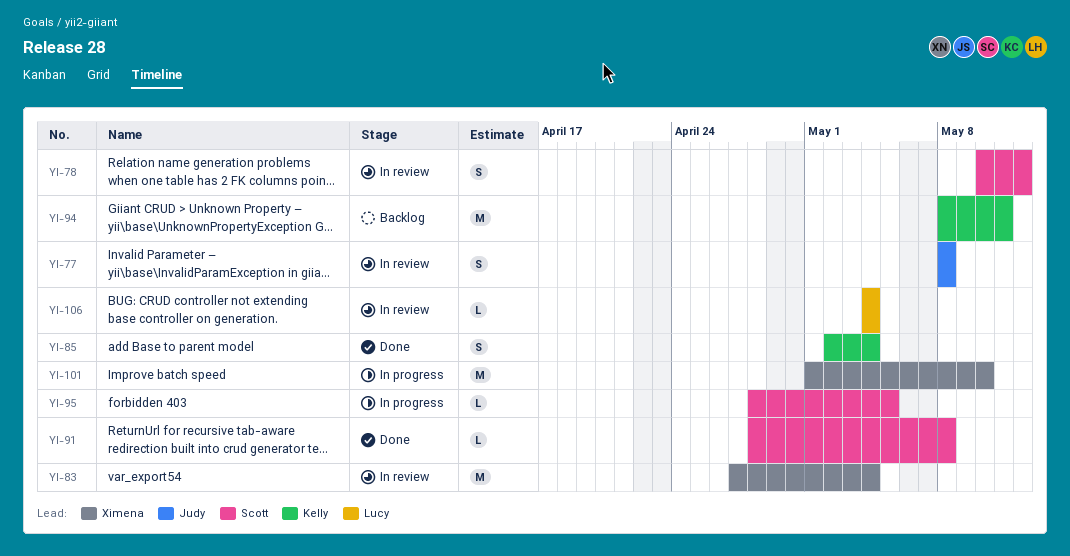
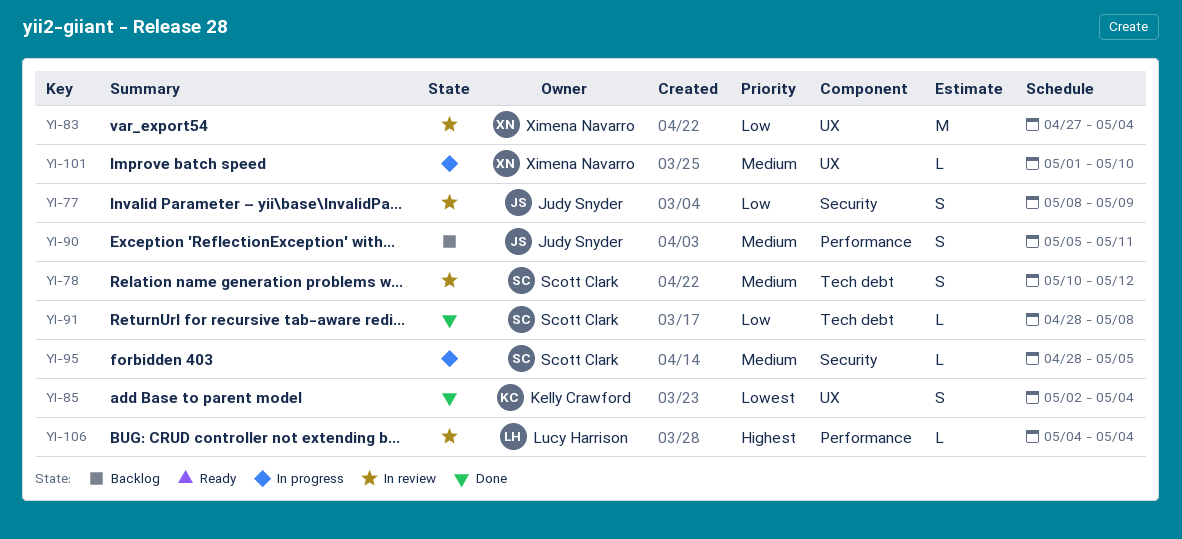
YI-77, due: May 8 -> May 9
YI-90: none -> present
YI-94: present -> none
YI-101, estimate: M -> L

